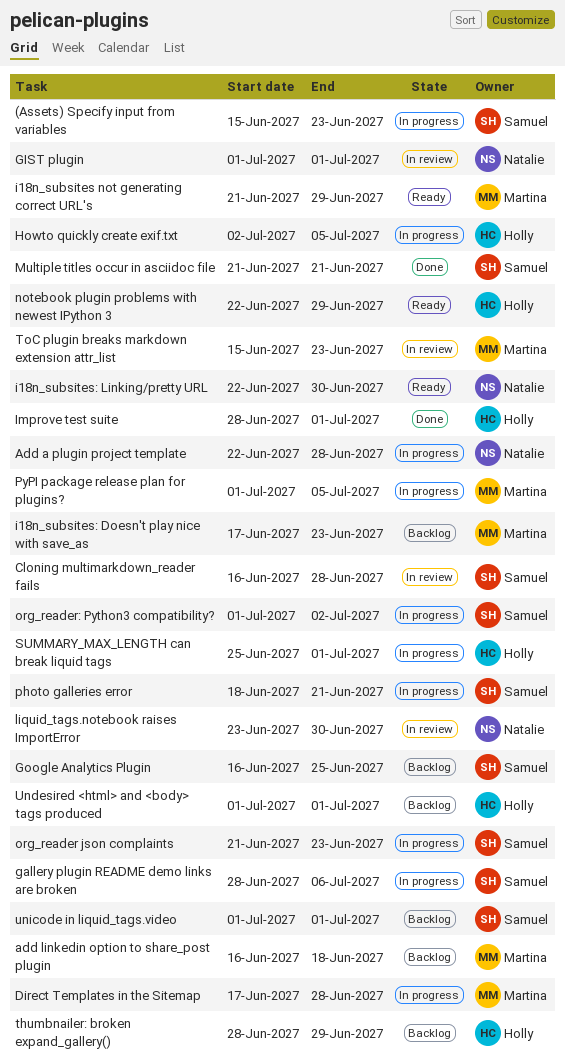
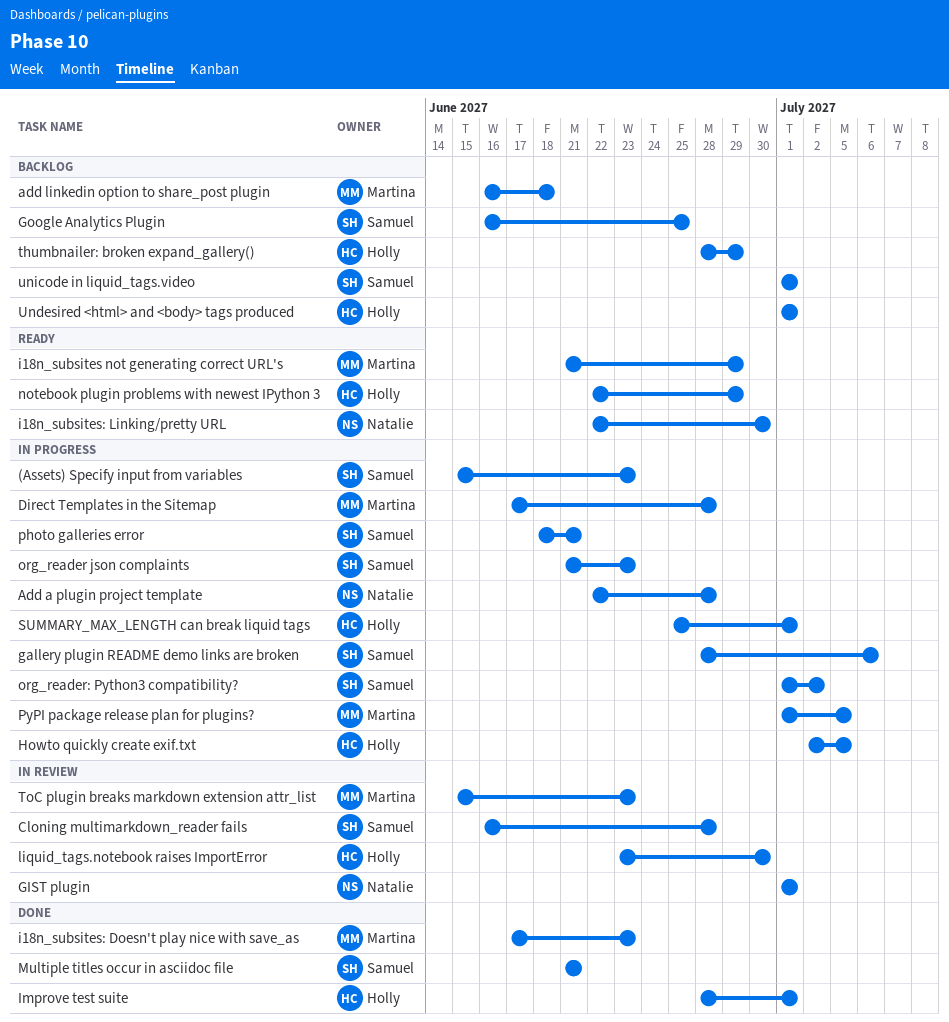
i18n_subsites: Doesn't play nice with save_as, status: Backlog -> Done
liquid_tags.notebook raises ImportError, owner: Natalie -> Holly

